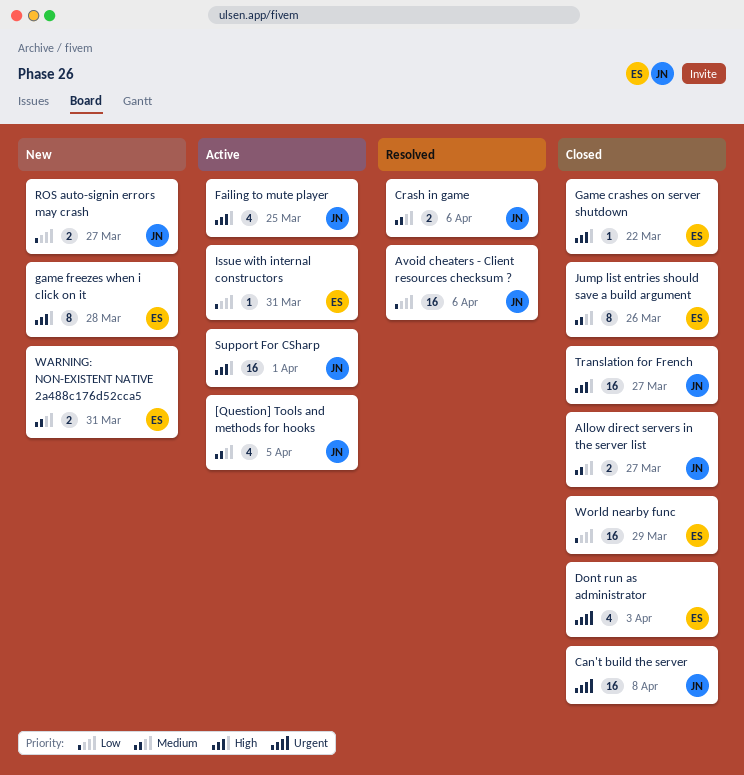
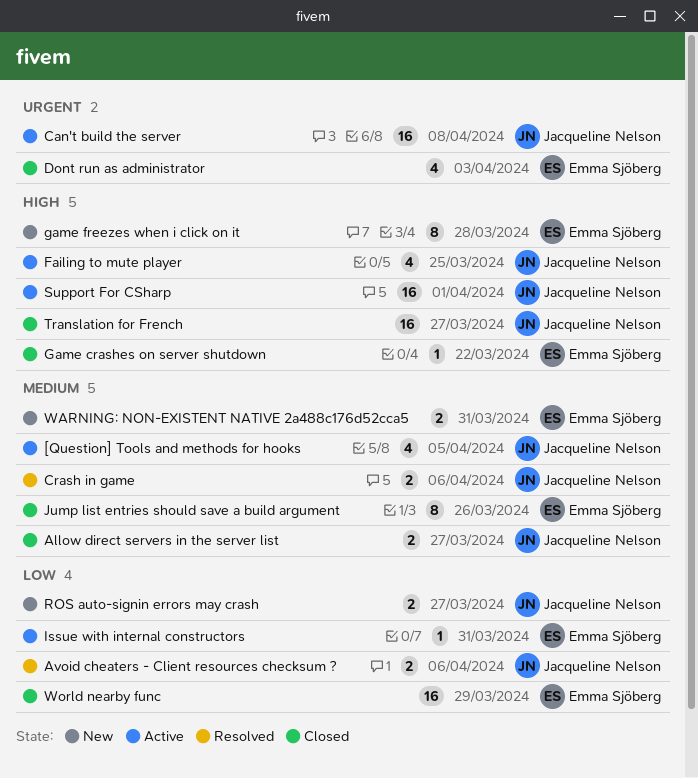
Avoid cheaters - Client resources checksum ?, estimate: 16 -> 2
Can't build the server, status: Closed -> Active

